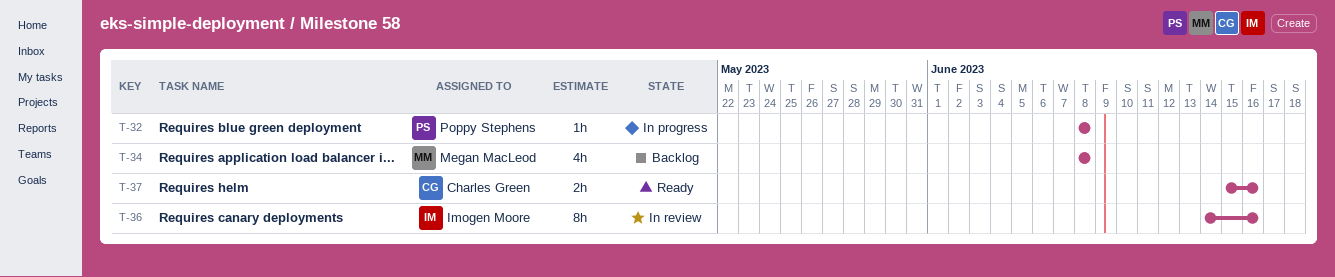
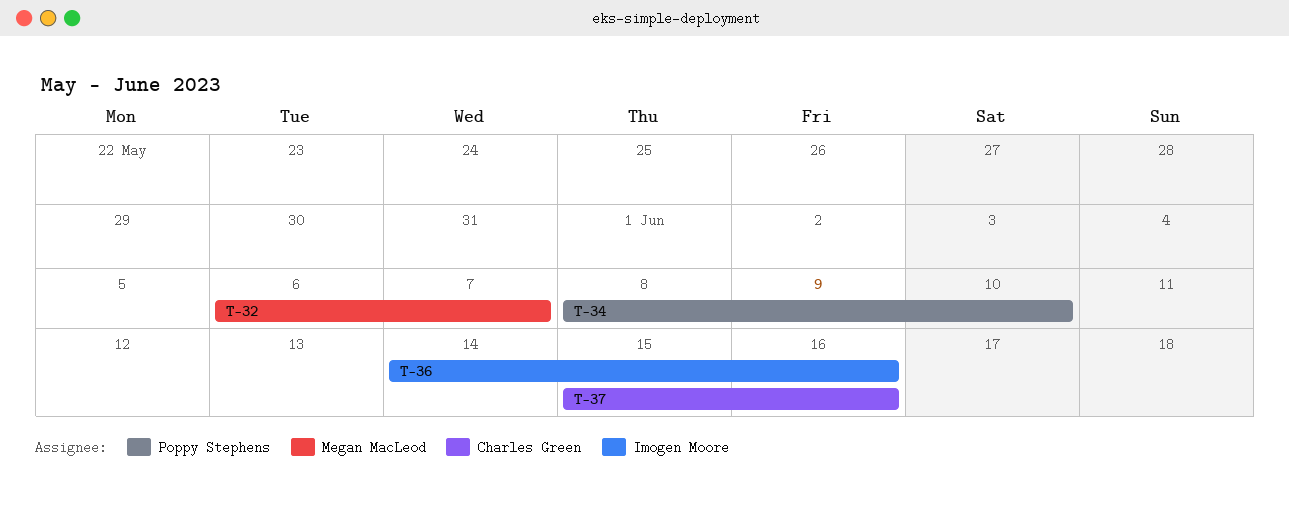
T-32, owner: Poppy Stephens -> Megan MacLeod
T-32, start: Jun 8 -> Jun 6
T-32, due: Jun 8 -> Jun 7
T-34, owner: Megan MacLeod -> Poppy Stephens
T-34, due: Jun 8 -> Jun 10

